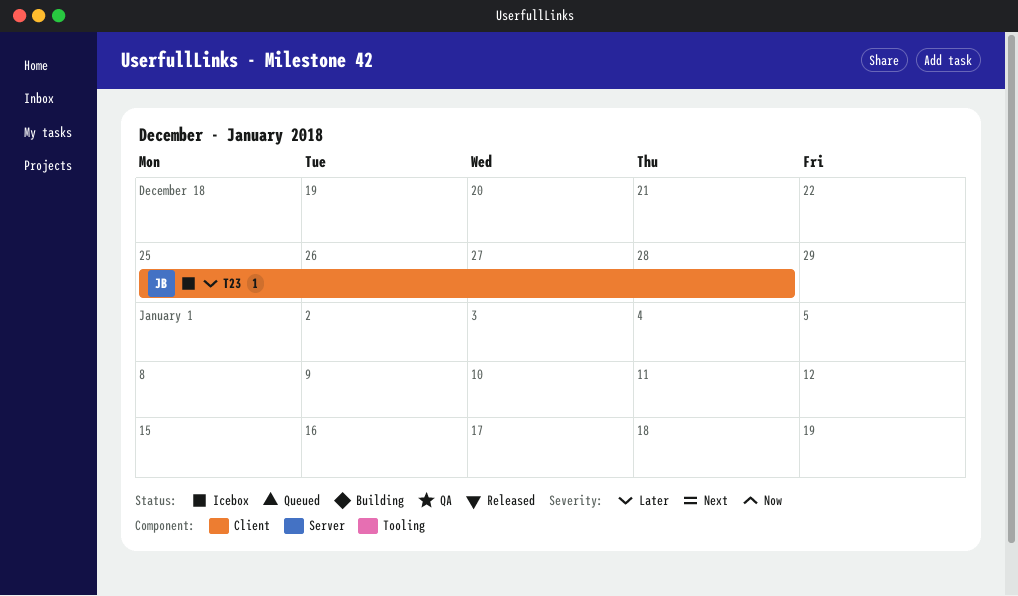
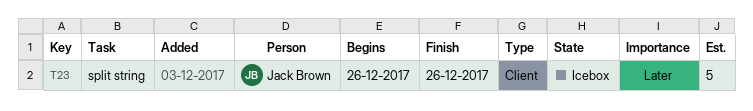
T23, estimate: 1 -> 5
T23, start: Dec 25 -> Dec 26
T23, due: Dec 28 -> Dec 26

